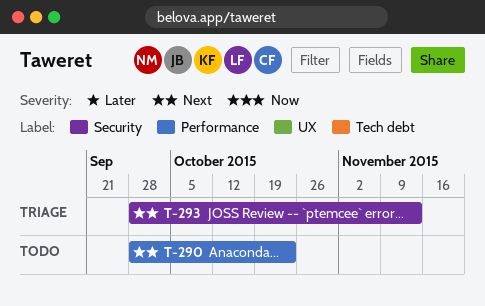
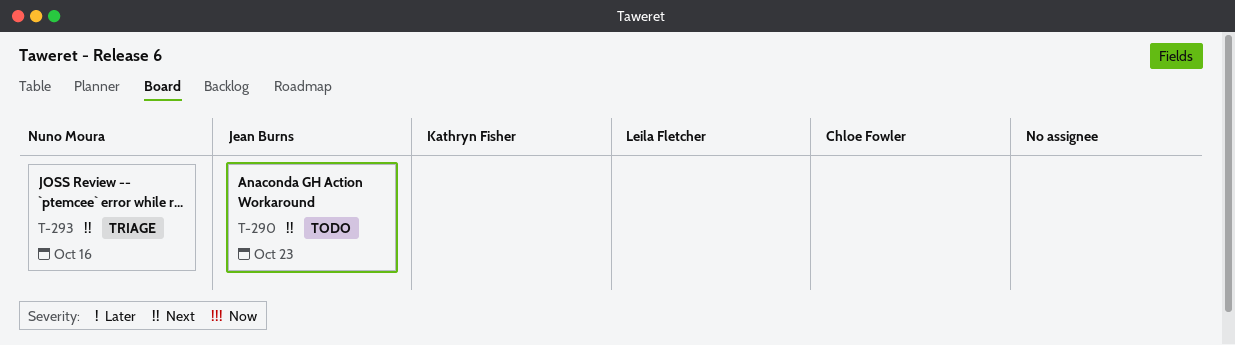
T-293, due: Nov 13 -> Oct 16

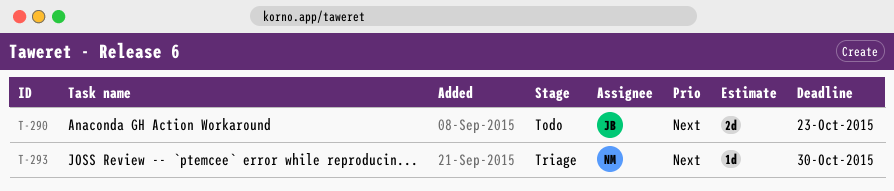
T-293, due: Oct 16 -> Oct 30

